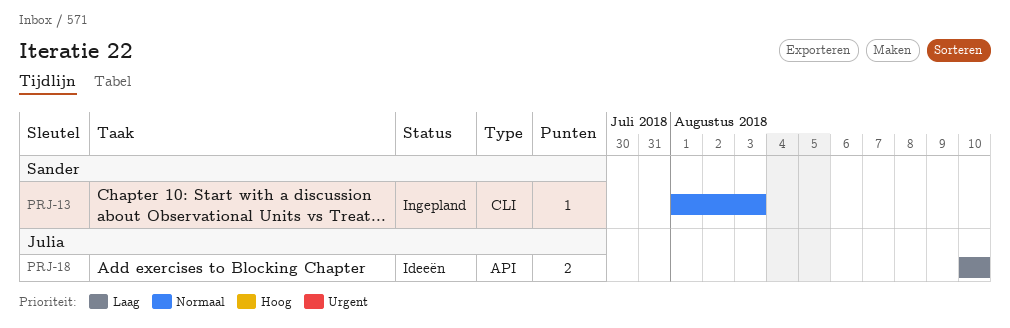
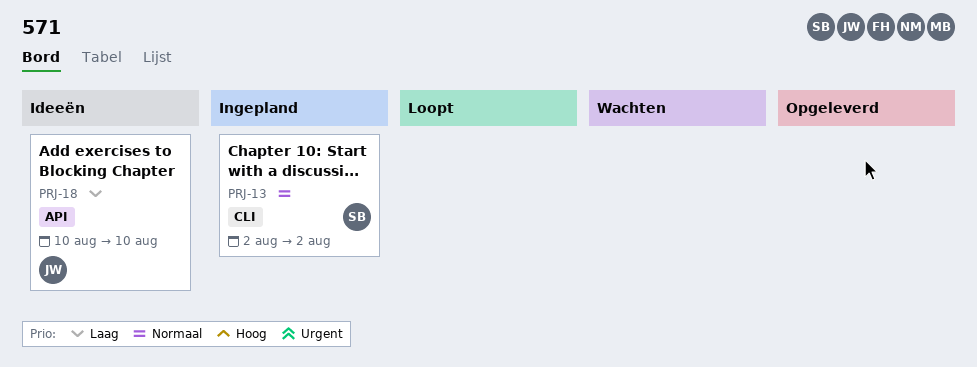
PRJ-13, start: Aug 1 -> Aug 2
PRJ-13, due: Aug 3 -> Aug 2

